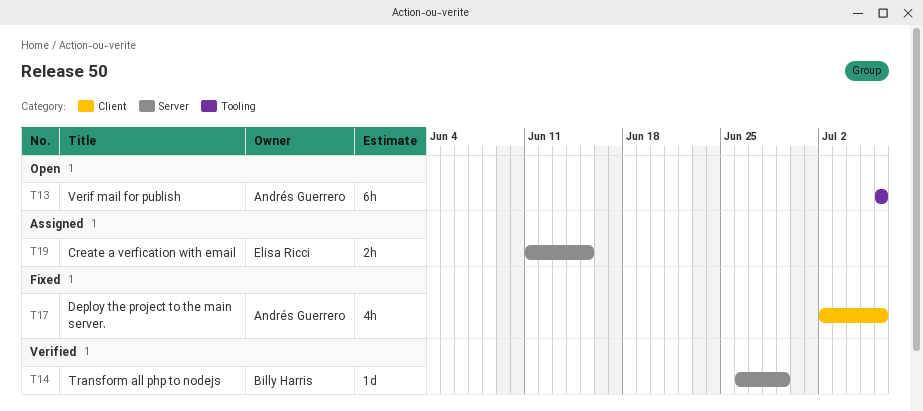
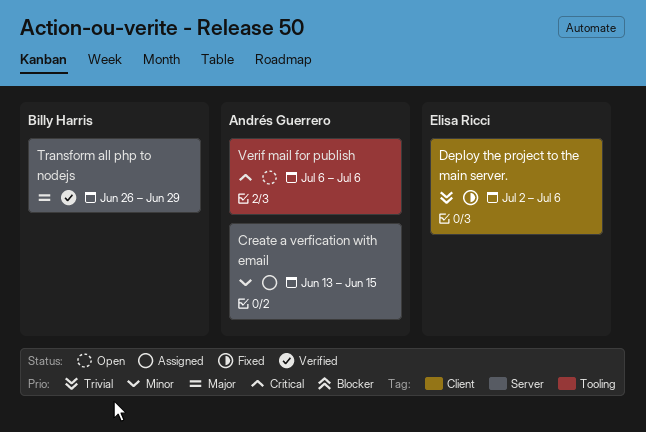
Create a verfication with email, owner: Elisa Ricci -> Andrés Guerrero
Create a verfication with email, start: Jun 11 -> Jun 13
Deploy the project to the main server., owner: Andrés Guerrero -> Elisa Ricci

